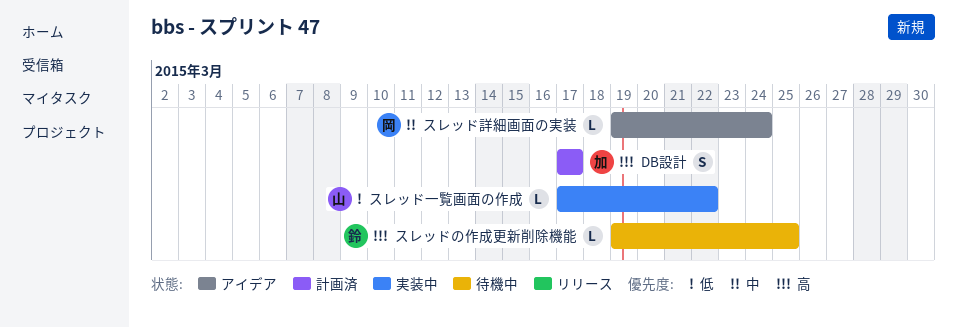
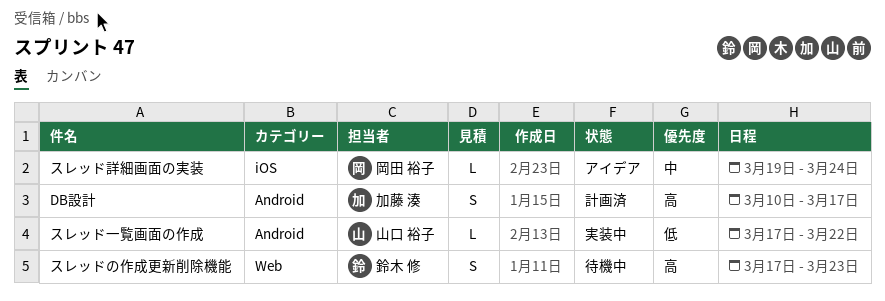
DB設計, start: Mar 17 -> Mar 10
スレッドの作成更新削除機能, estimate: L -> S
スレッドの作成更新削除機能, start: Mar 19 -> Mar 17
スレッドの作成更新削除機能, due: Mar 25 -> Mar 23

